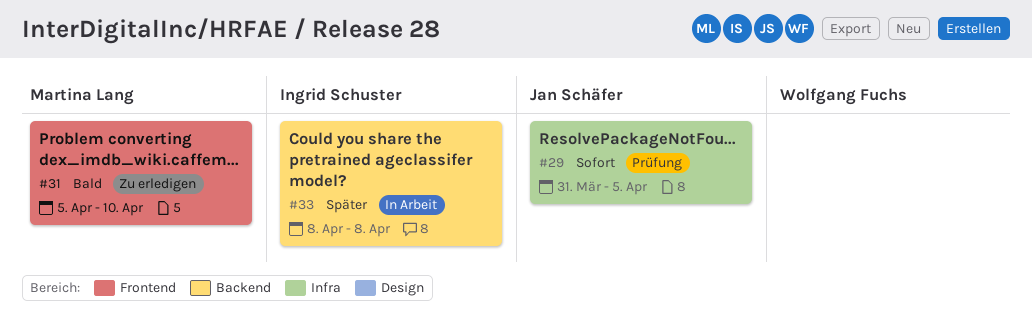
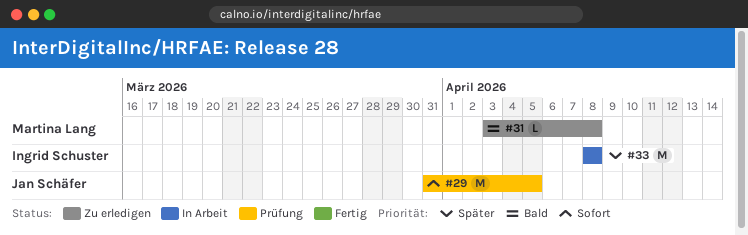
#31, start: Apr 5 -> Apr 3
#31, due: Apr 10 -> Apr 8

